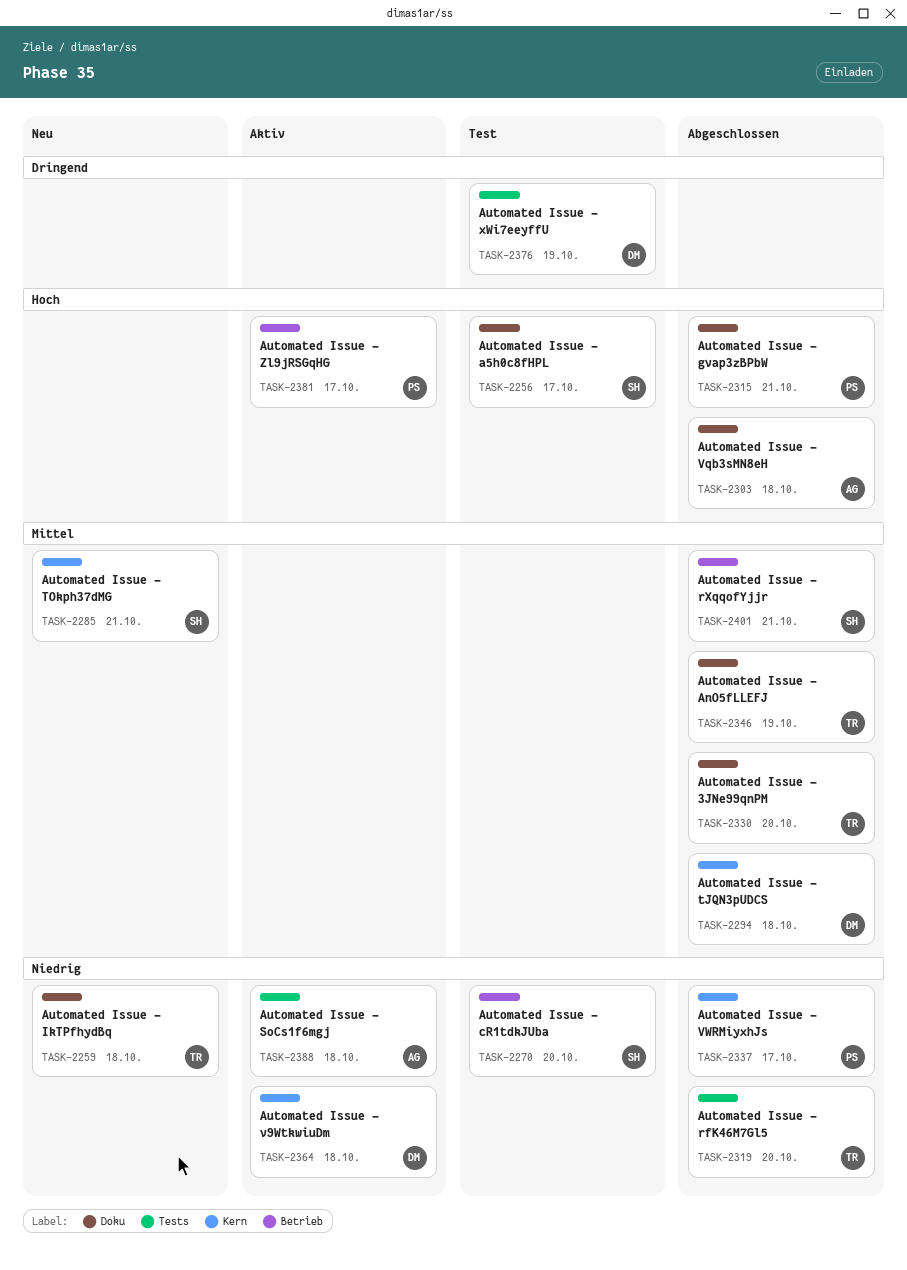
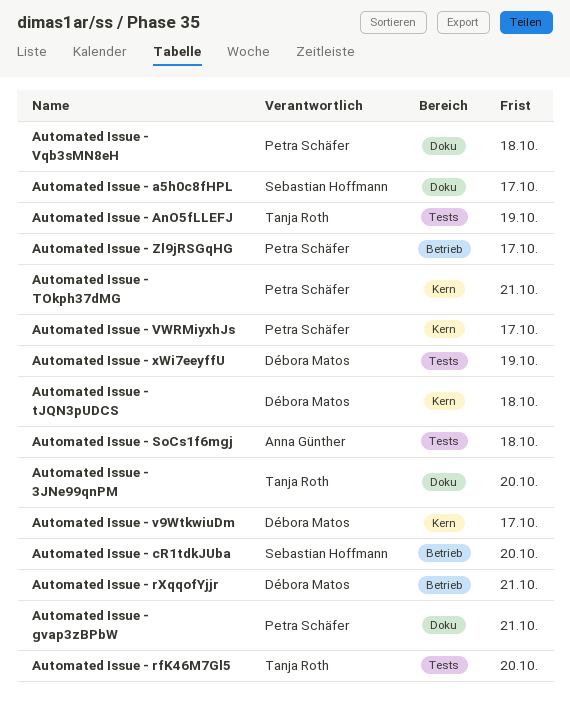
Automated Issue - AnO5fLLEFJ, label: Doku -> Tests
Automated Issue - IkTPfhydBq: present -> none
Automated Issue - rXqqofYjjr, owner: Sebastian Hoffmann -> Débora Matos
Automated Issue - TOkph37dMG, owner: Sebastian Hoffmann -> Petra Schäfer
Automated Issue - v9WtkwiuDm, due: Oct 18 -> Oct 17
Automated Issue - Vqb3sMN8eH, owner: Anna Günther -> Petra Schäfer

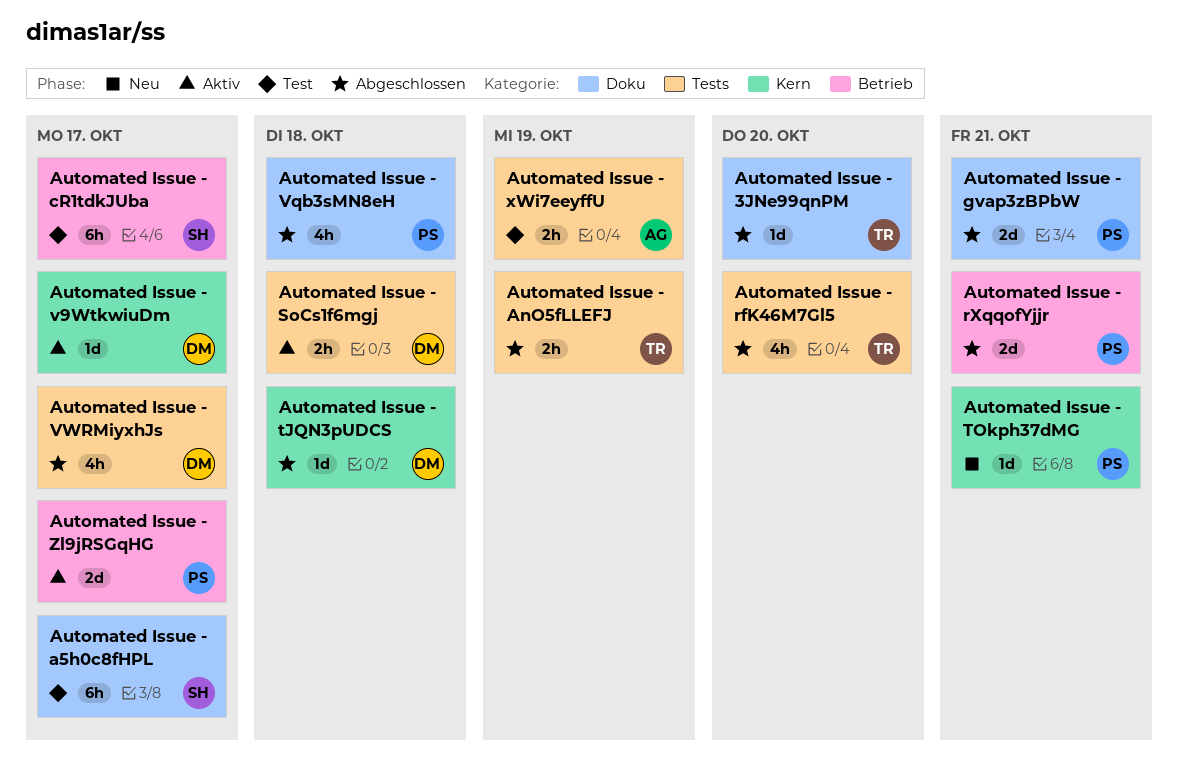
Automated Issue - cR1tdkJUba, due: Oct 20 -> Oct 17
Automated Issue - rXqqofYjjr, owner: Débora Matos -> Petra Schäfer
Automated Issue - SoCs1f6mgj, owner: Anna Günther -> Débora Matos
Automated Issue - VWRMiyxhJs, owner: Petra Schäfer -> Débora Matos
Automated Issue - VWRMiyxhJs, label: Kern -> Tests
Automated Issue - xWi7eeyffU, owner: Débora Matos -> Anna Günther

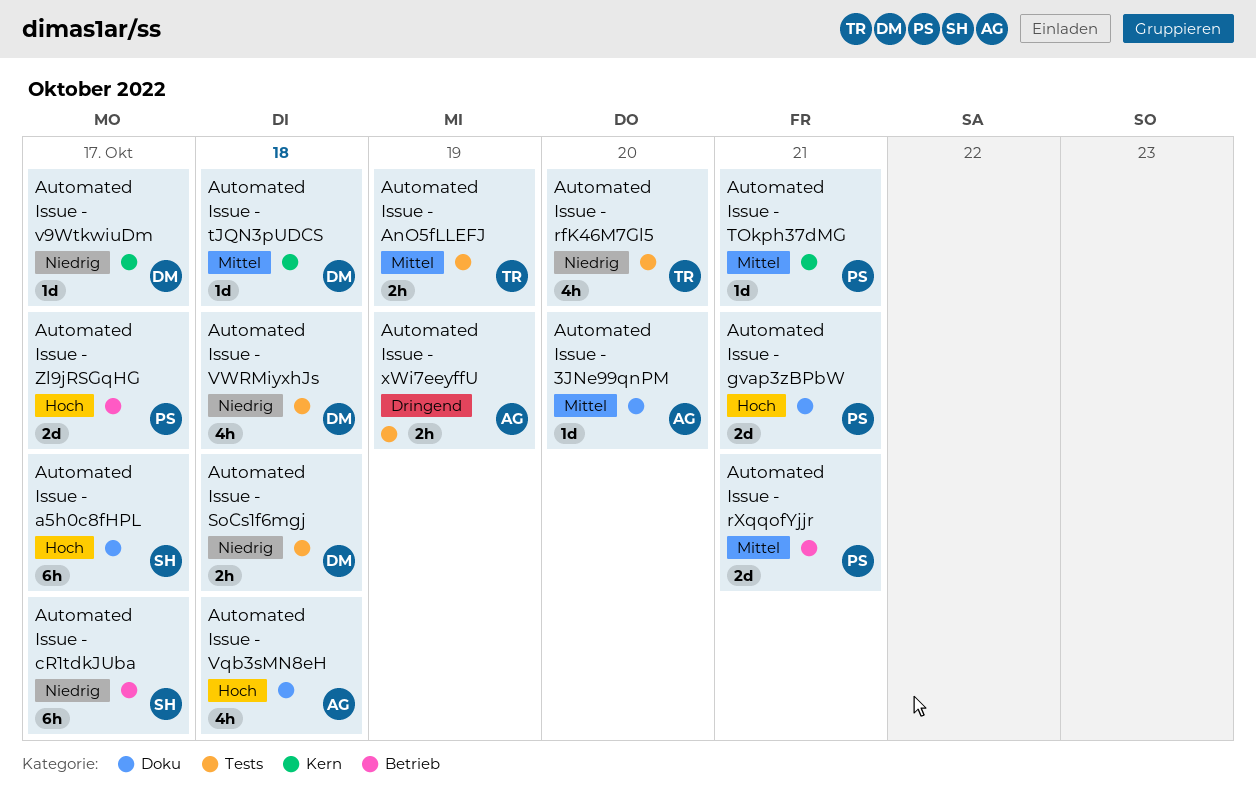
Automated Issue - 3JNe99qnPM, owner: TR -> AG
Automated Issue - Vqb3sMN8eH, owner: PS -> AG
Automated Issue - VWRMiyxhJs, due: Oct 17 -> Oct 18

